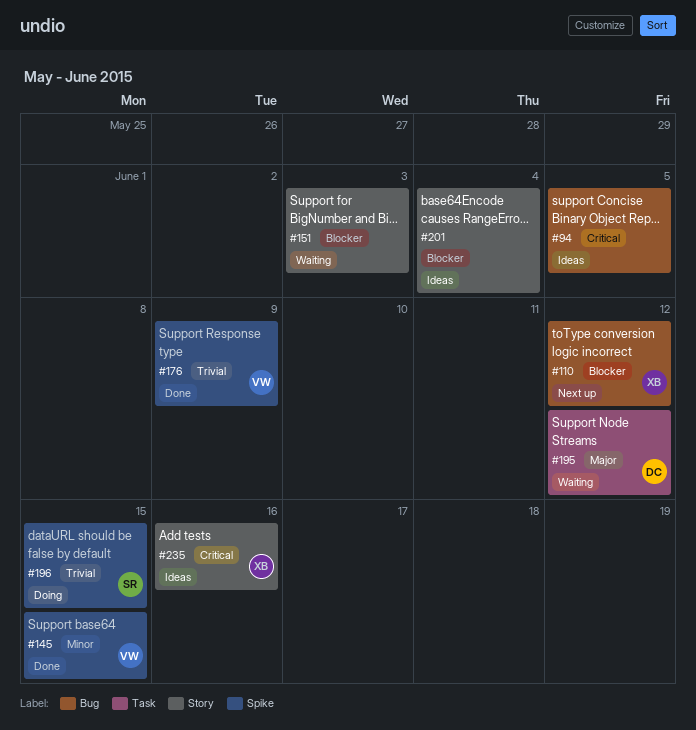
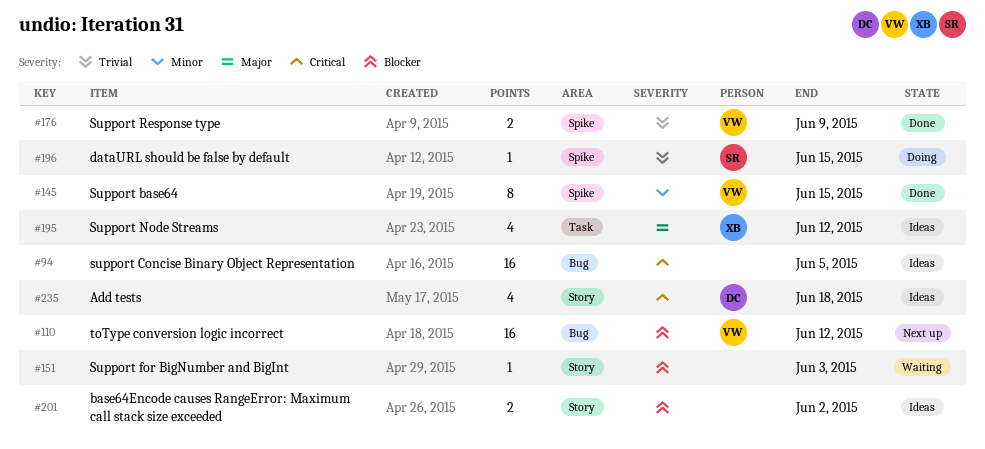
#110, owner: XB -> VW
#195, status: Waiting -> Ideas
#195, owner: DC -> XB
#201, due: Jun 4 -> Jun 2
#235, owner: XB -> DC
#235, due: Jun 16 -> Jun 18

